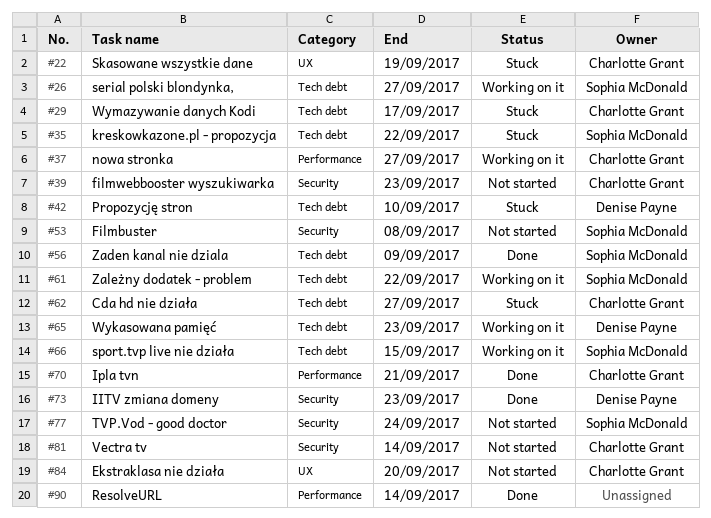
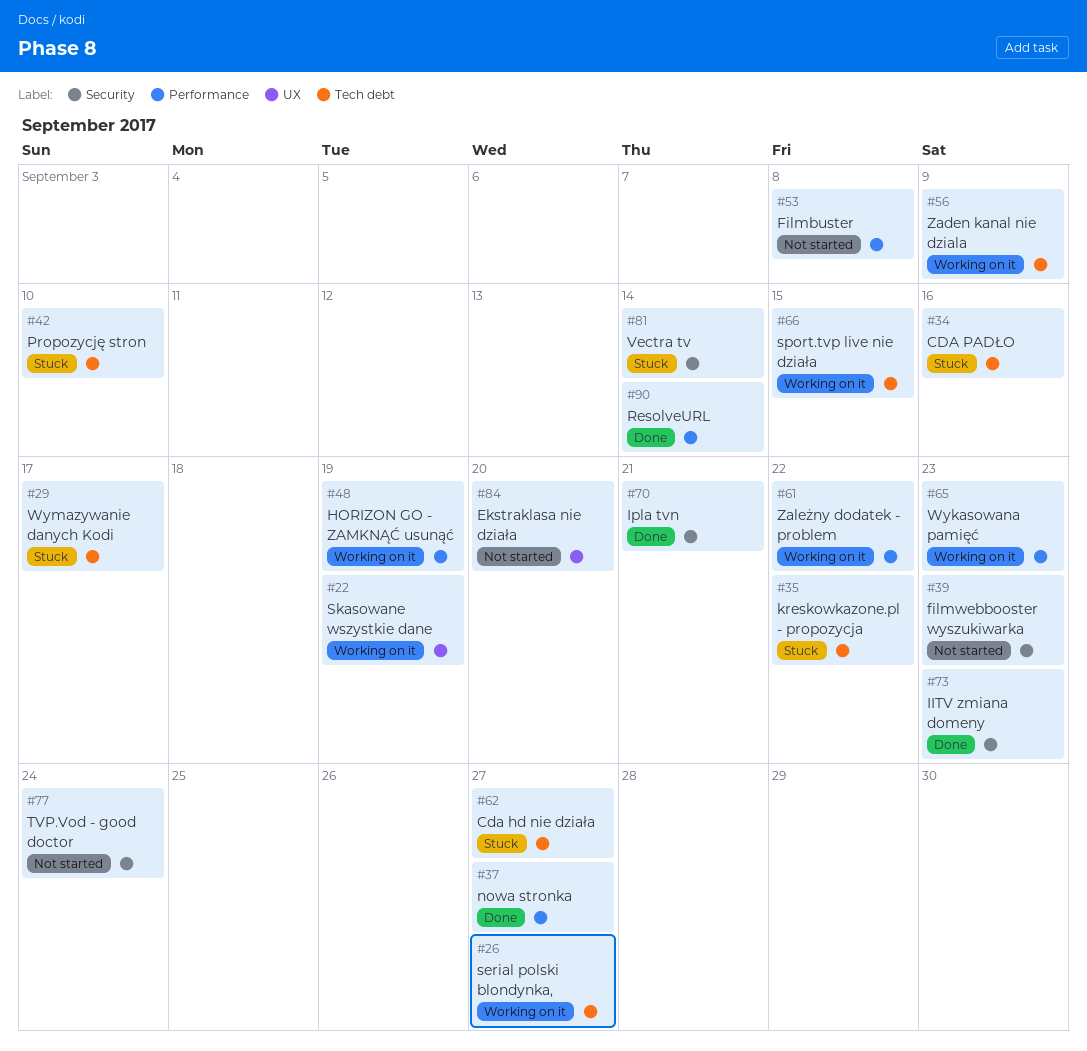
#22, status: Stuck -> Working on it
#34: none -> present
#37, status: Working on it -> Done
#48: none -> present
#53, label: Security -> Performance
#56, status: Done -> Working on it
#61, label: Tech debt -> Performance
#65, label: Tech debt -> Performance
#70, label: Performance -> Security
#81, status: Not started -> Stuck

